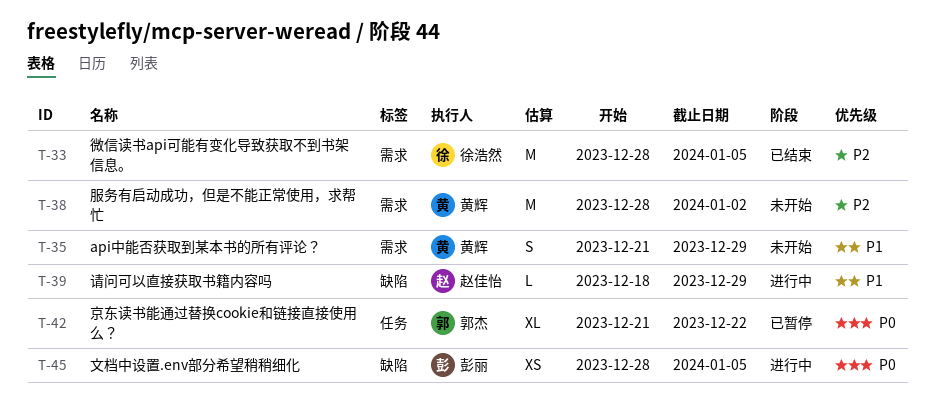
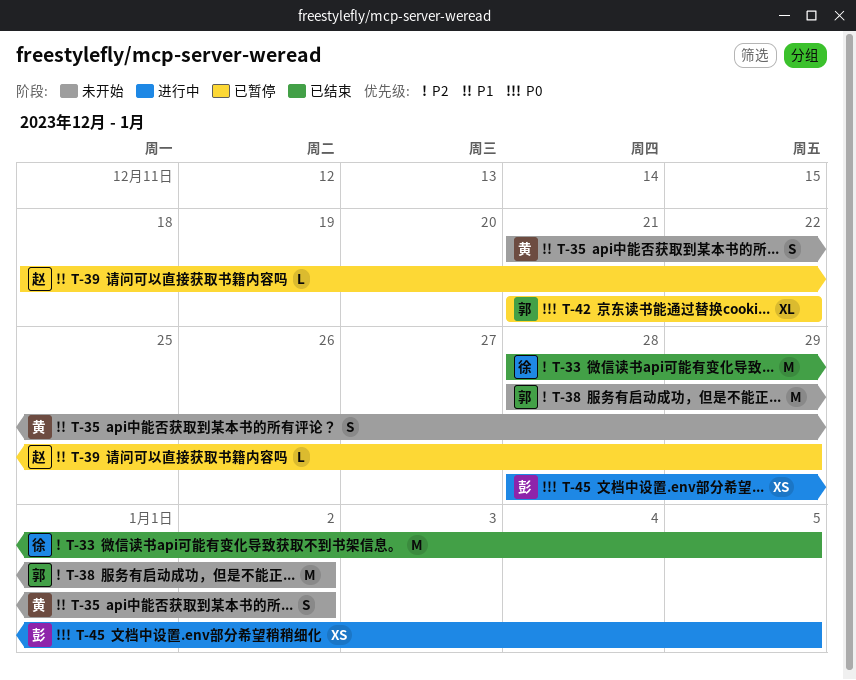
T-35, due: Dec 29 -> Jan 2
T-38, owner: 黄辉 -> 郭杰
T-39, status: 进行中 -> 已暂停

